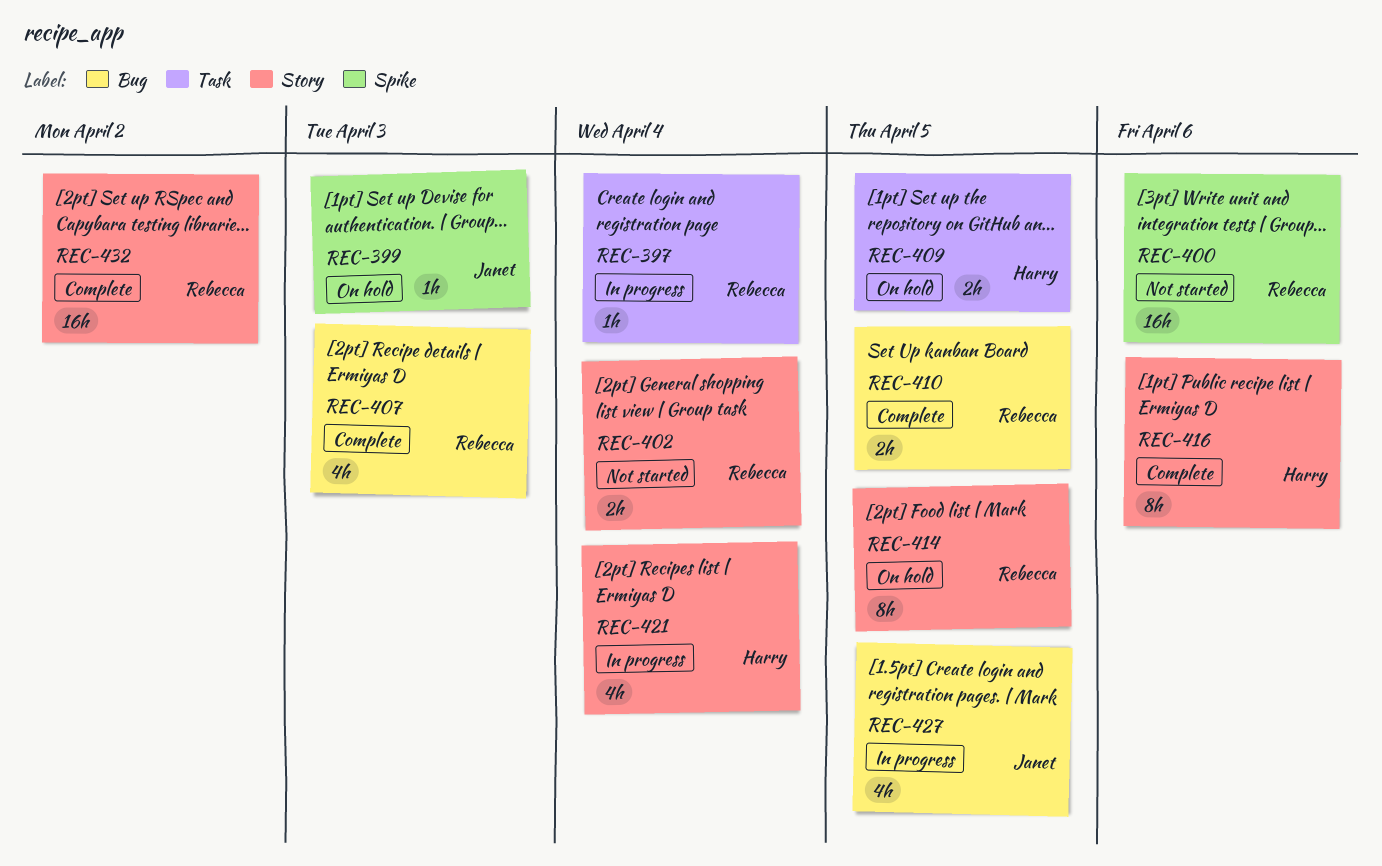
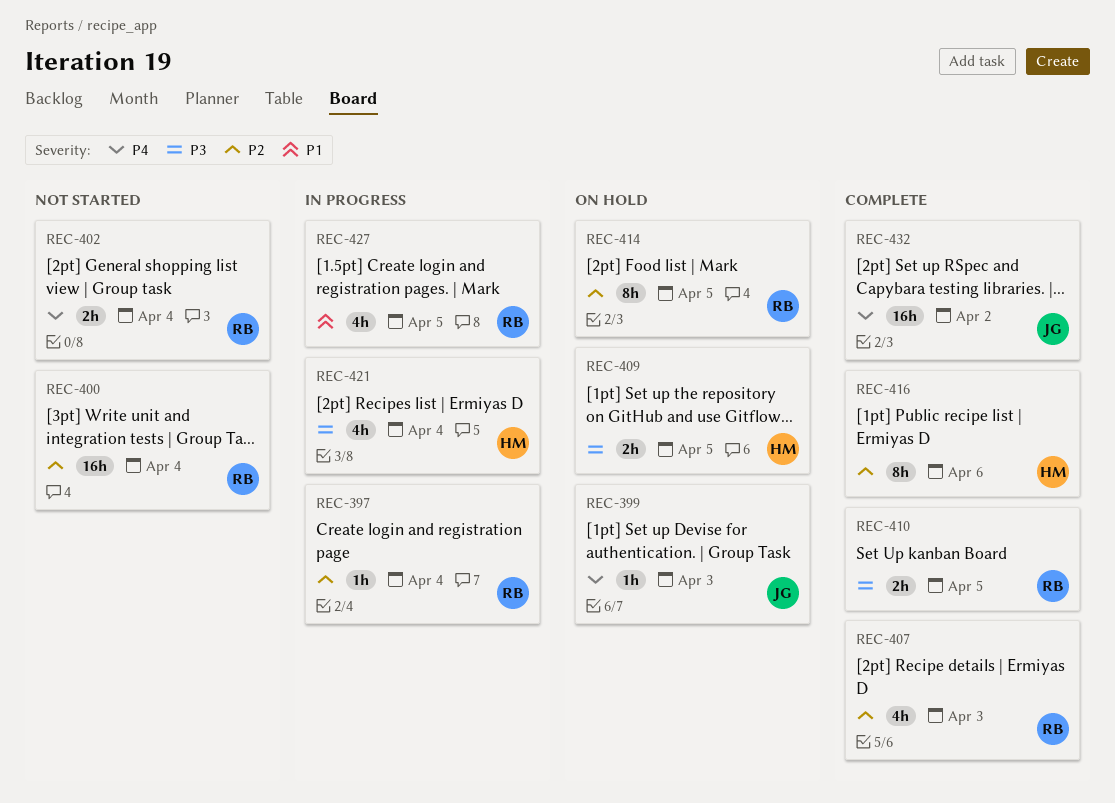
REC-400, due: Apr 6 -> Apr 4
REC-427, owner: Janet -> Rebecca
REC-432, owner: Rebecca -> Janet

